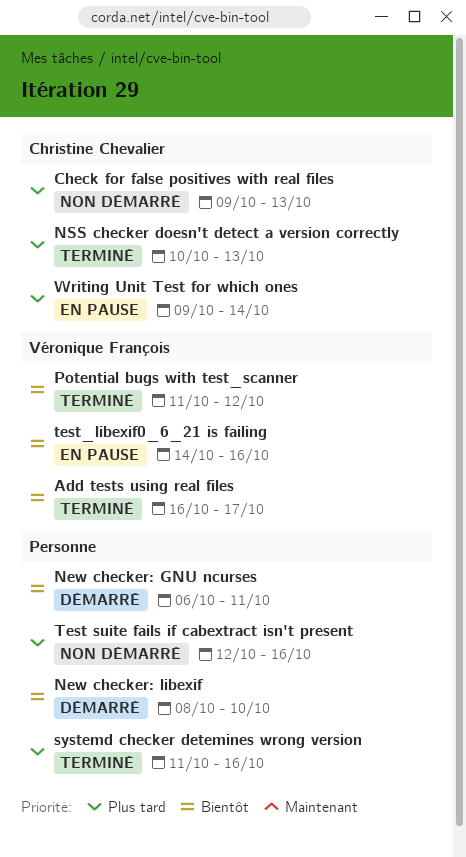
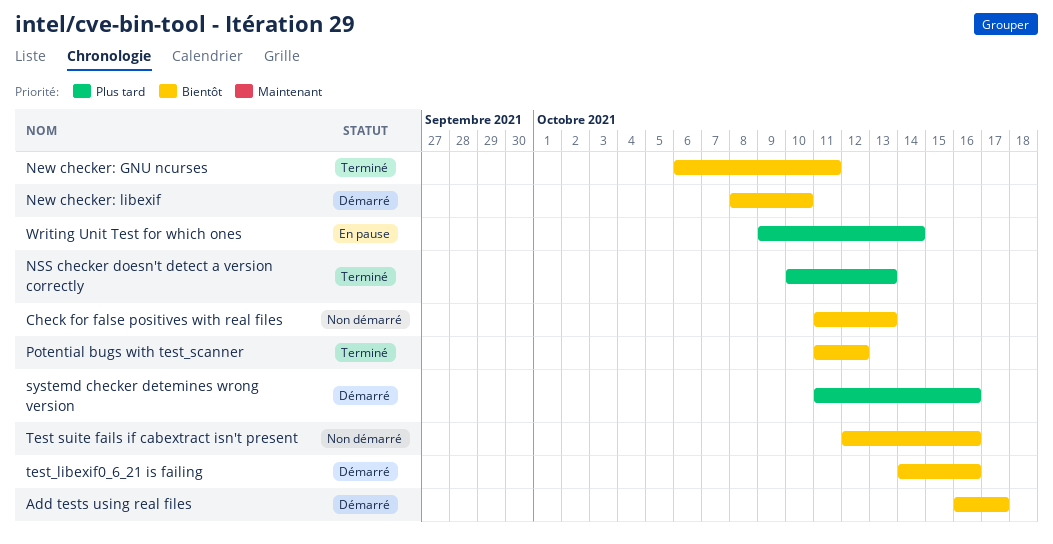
Add tests using real files, status: Terminé -> Démarré
Check for false positives with real files, priority: Plus tard -> Bientôt
Check for false positives with real files, start: Oct 9 -> Oct 11
New checker: GNU ncurses, status: Démarré -> Terminé
systemd checker detemines wrong version, status: Terminé -> Démarré
Test suite fails if cabextract isn't present, priority: Plus tard -> Bientôt
test_libexif0_6_21 is failing, status: En pause -> Démarré

